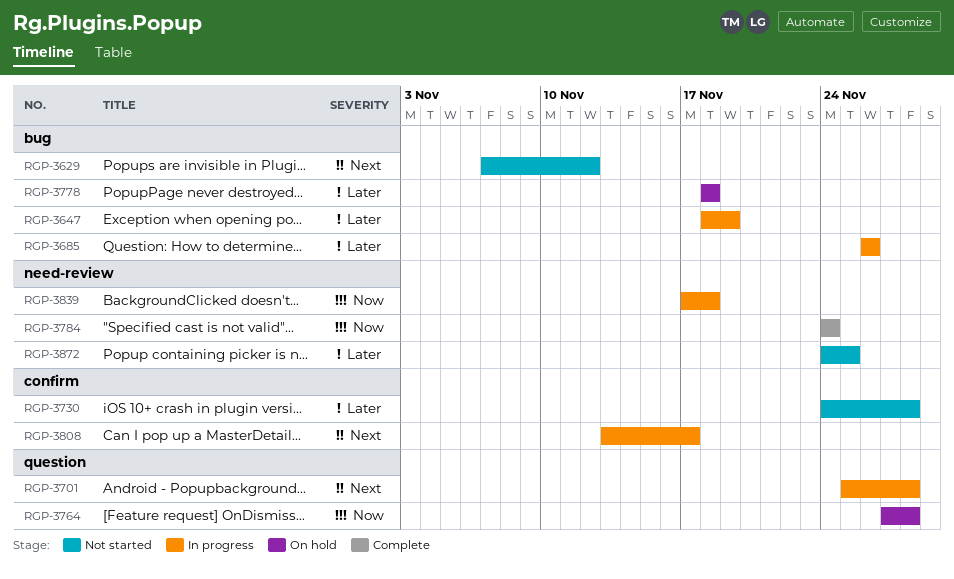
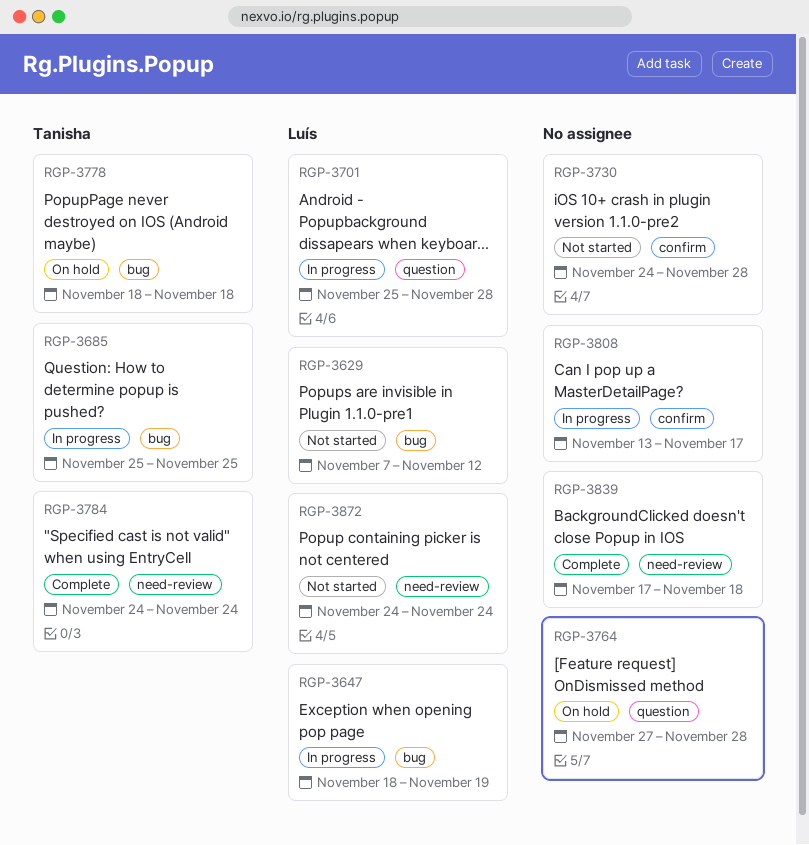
RGP-3685, start: Nov 26 -> Nov 25
RGP-3685, due: Nov 26 -> Nov 25
RGP-3839, status: In progress -> Complete
RGP-3872, due: Nov 25 -> Nov 24

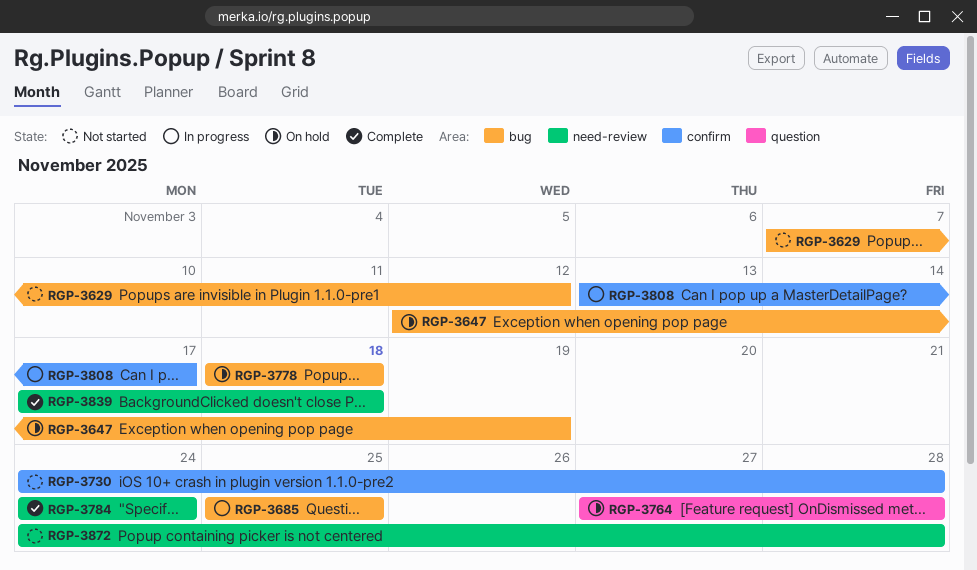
RGP-3647, status: In progress -> On hold
RGP-3647, start: Nov 18 -> Nov 12
RGP-3701: present -> none
RGP-3872, due: Nov 24 -> Nov 28

